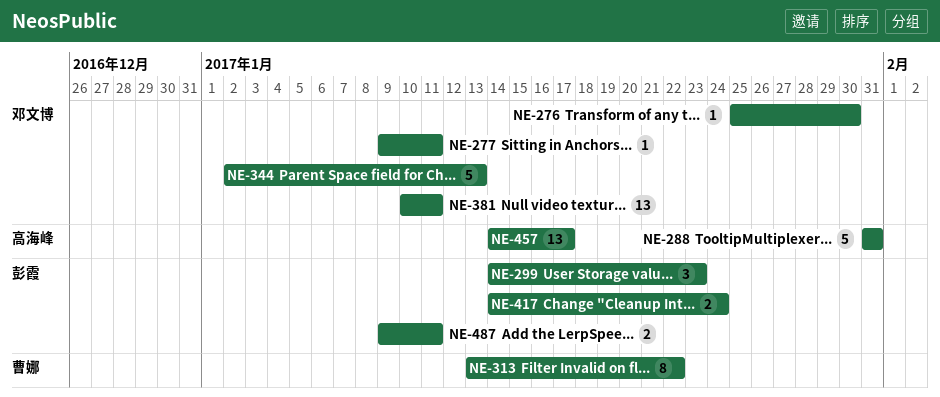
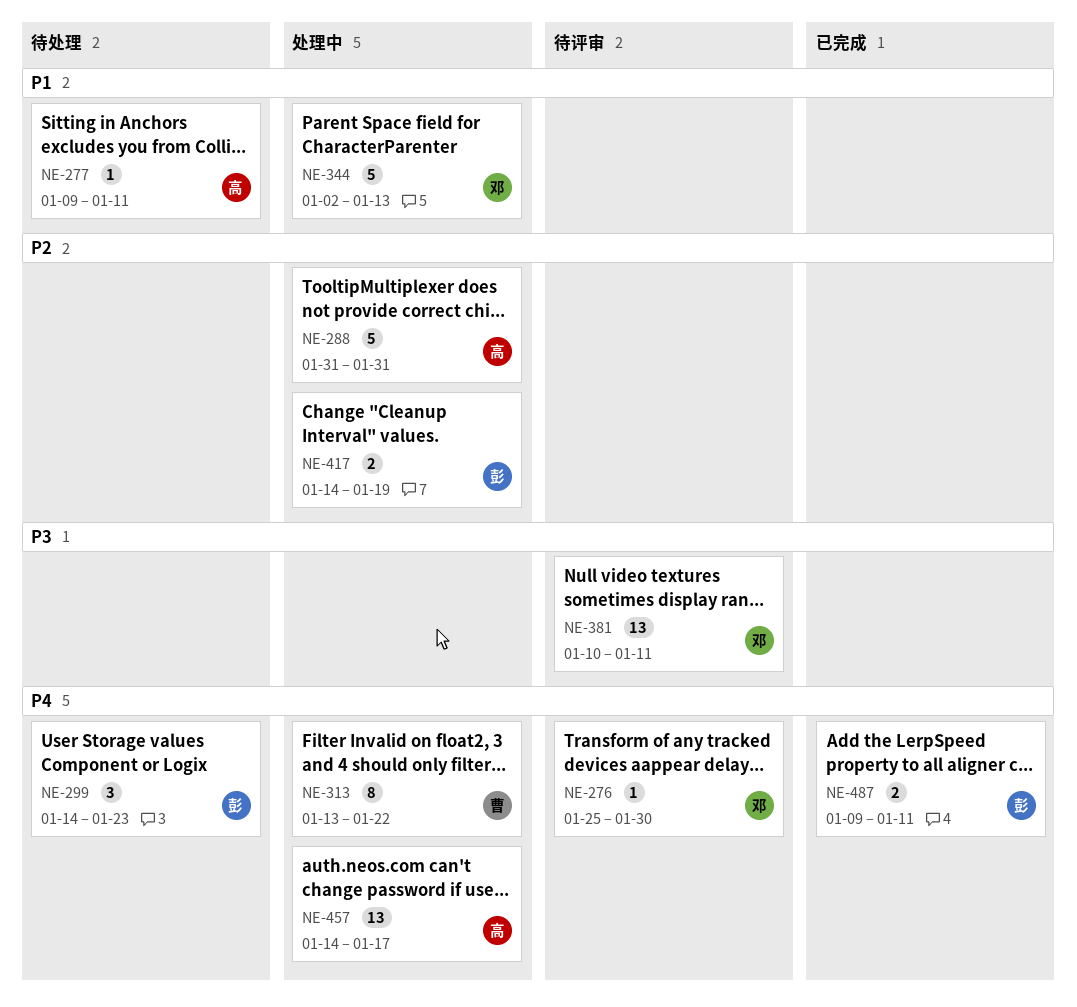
NE-277, owner: 邓文博 -> 高海峰
NE-417, due: Jan 24 -> Jan 19

